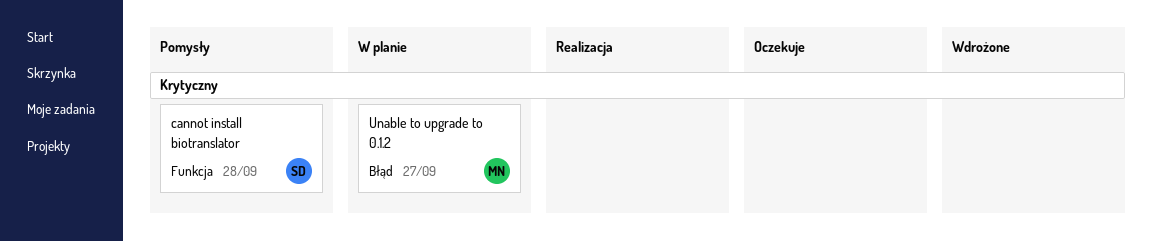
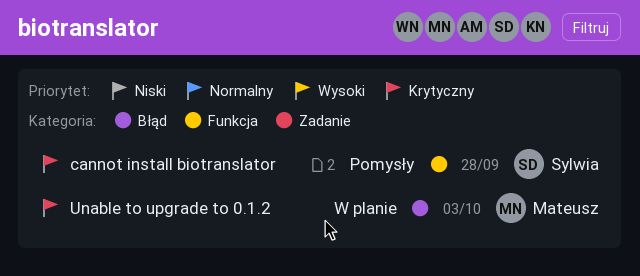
Unable to upgrade to 0.1.2, due: Sep 27 -> Oct 3

